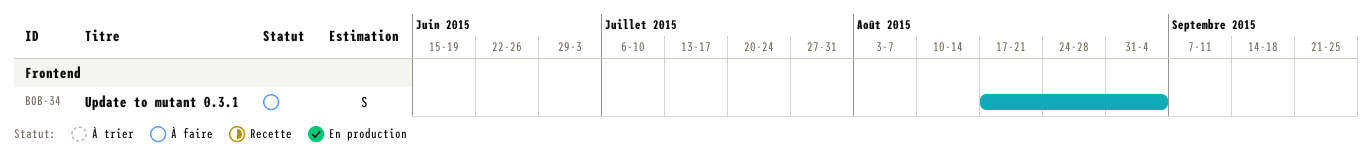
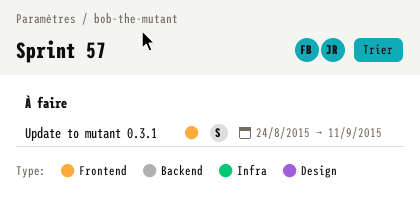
Update to mutant 0.3.1, start: Aug 17 -> Aug 24
Update to mutant 0.3.1, due: Sep 4 -> Sep 11

